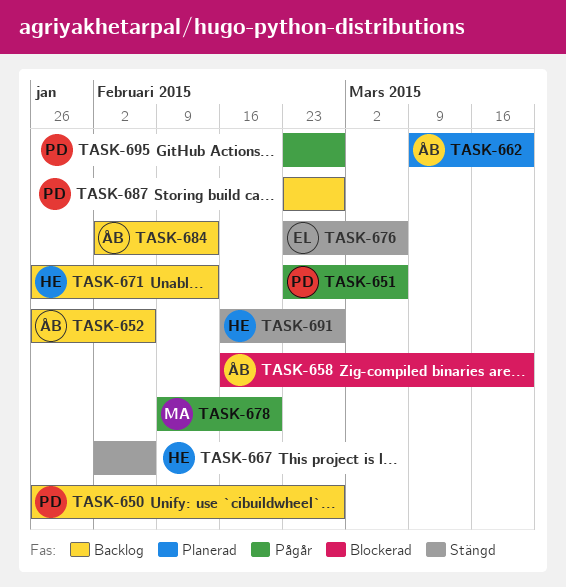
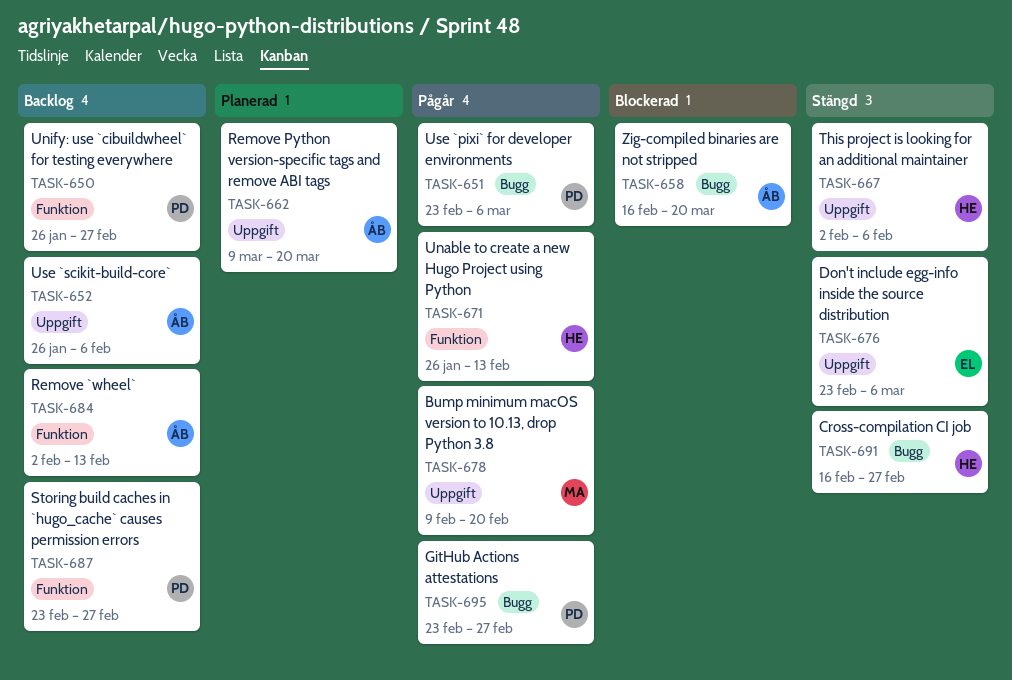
TASK-671, status: Backlog -> Pågår

